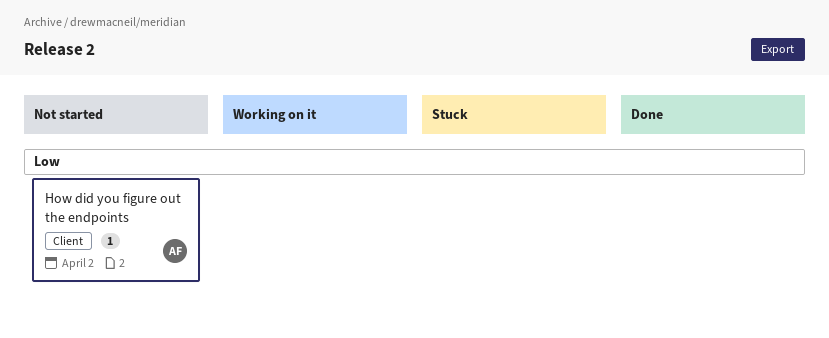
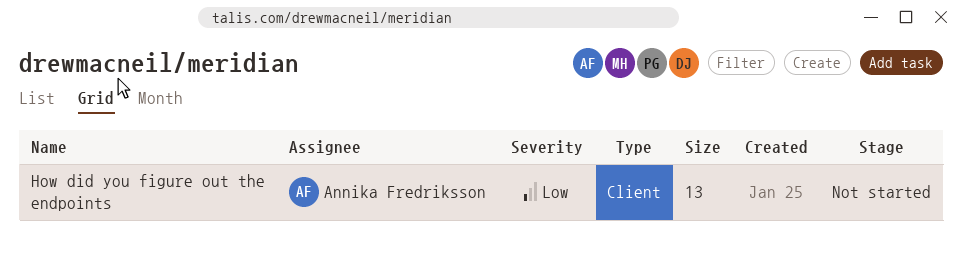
How did you figure out the endpoints, estimate: 1 -> 13

